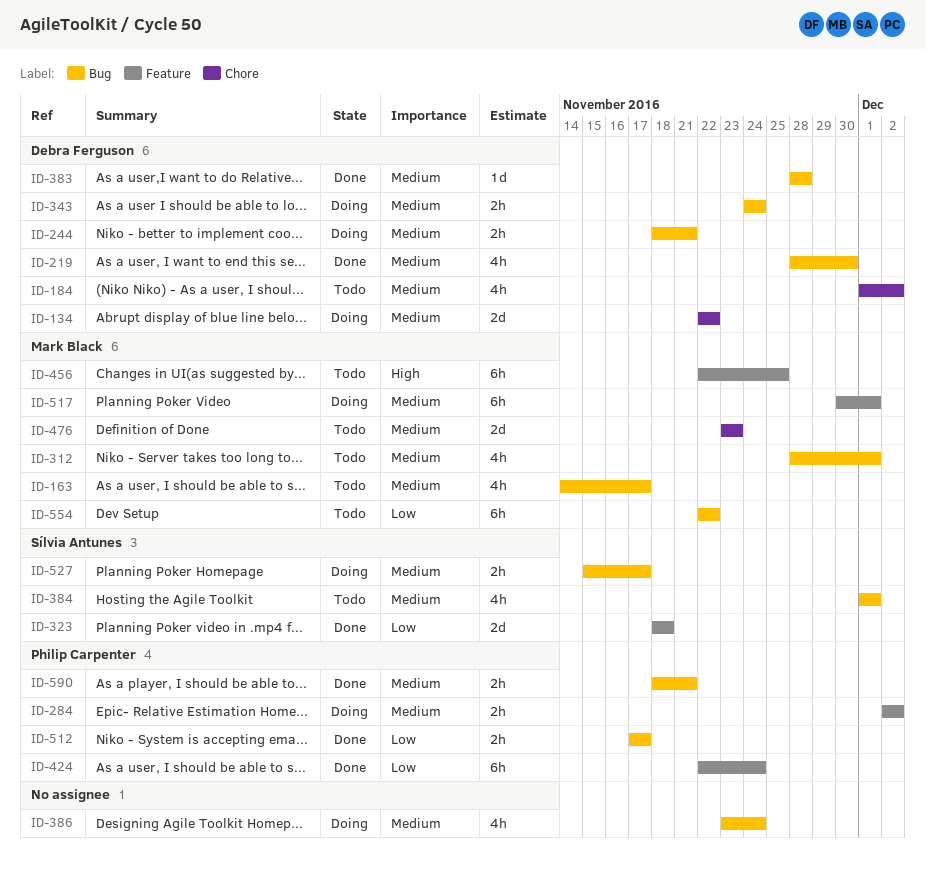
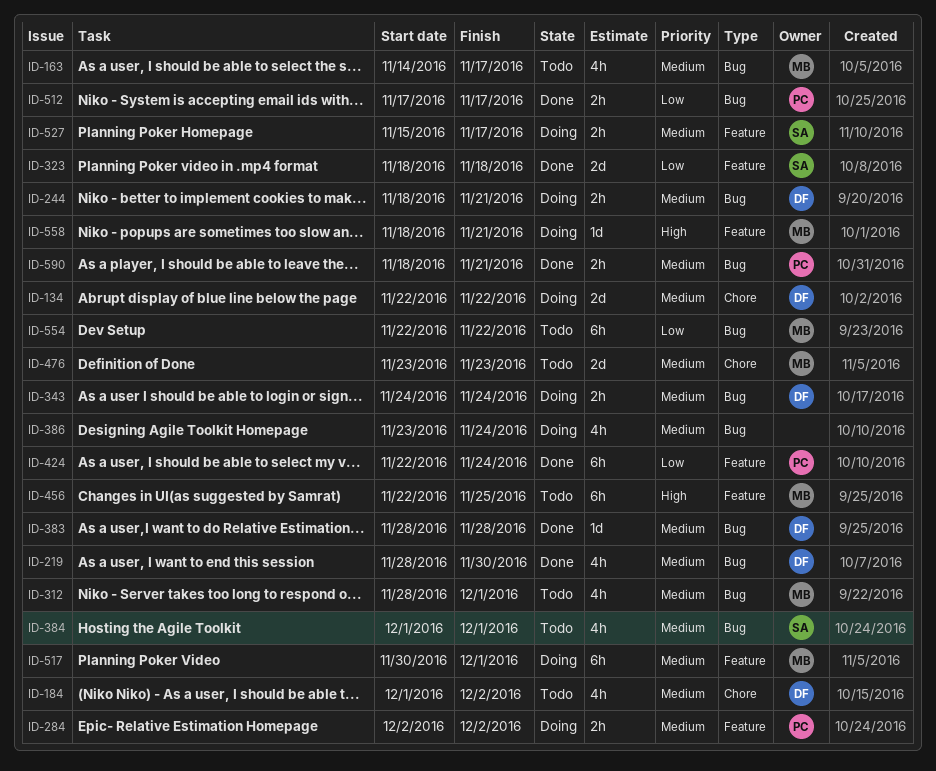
ID-527, label: Bug -> Feature
ID-558: none -> present

